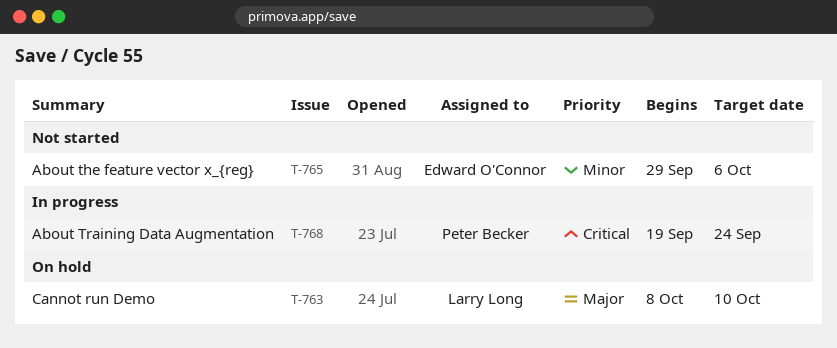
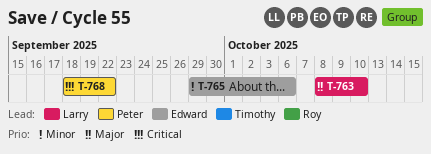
T-768, start: Sep 19 -> Sep 18
T-768, due: Sep 24 -> Sep 22

